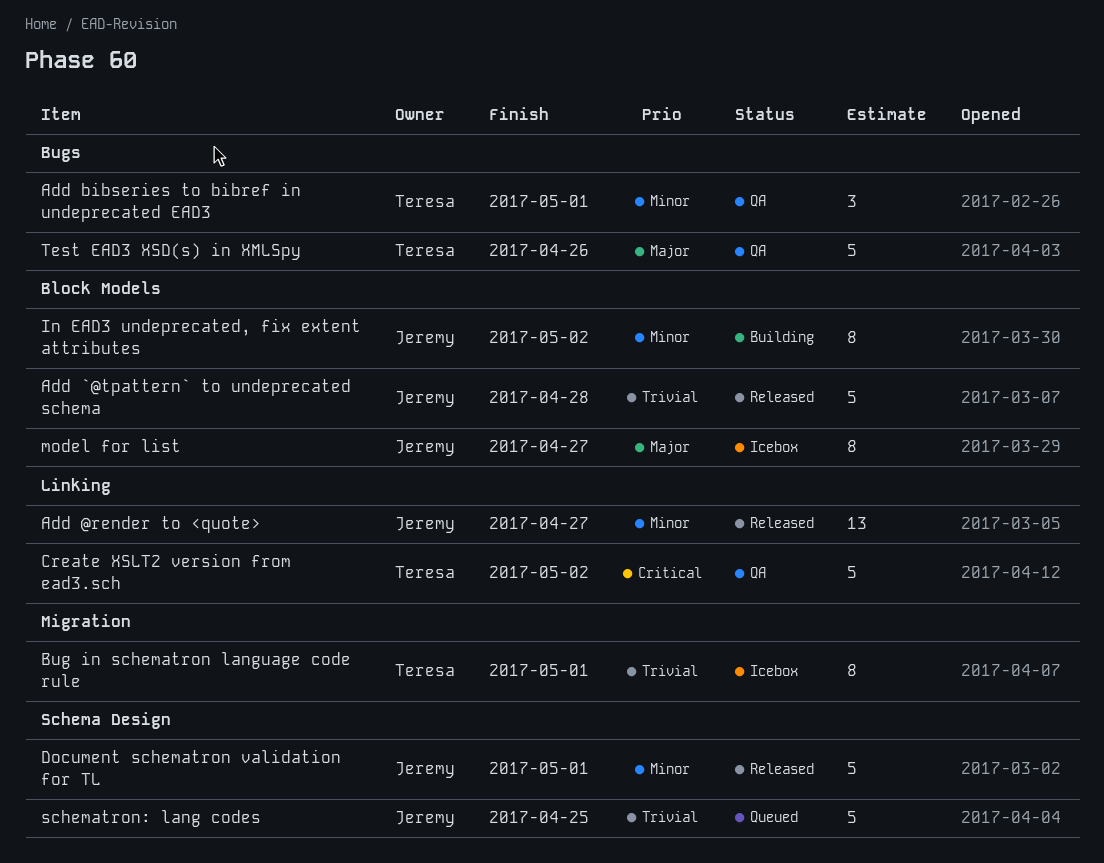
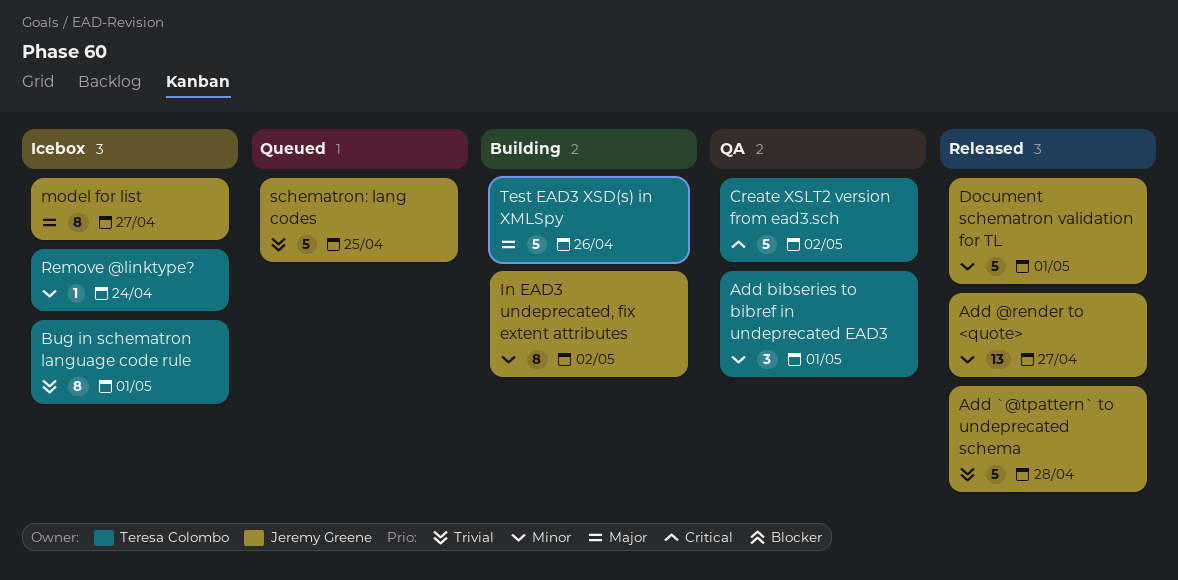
Remove @linktype?: none -> present
Test EAD3 XSD(s) in XMLSpy, status: QA -> Building

